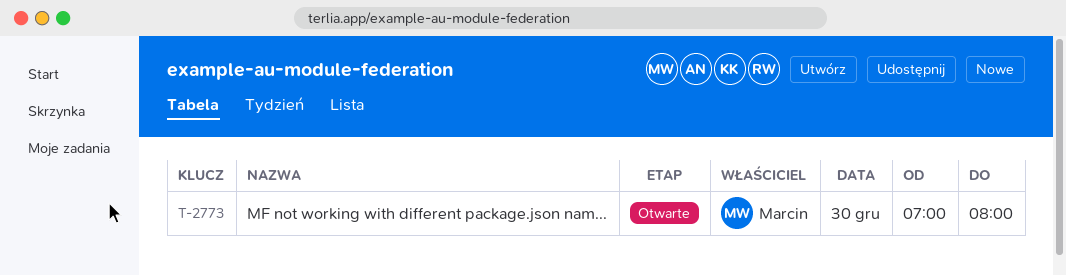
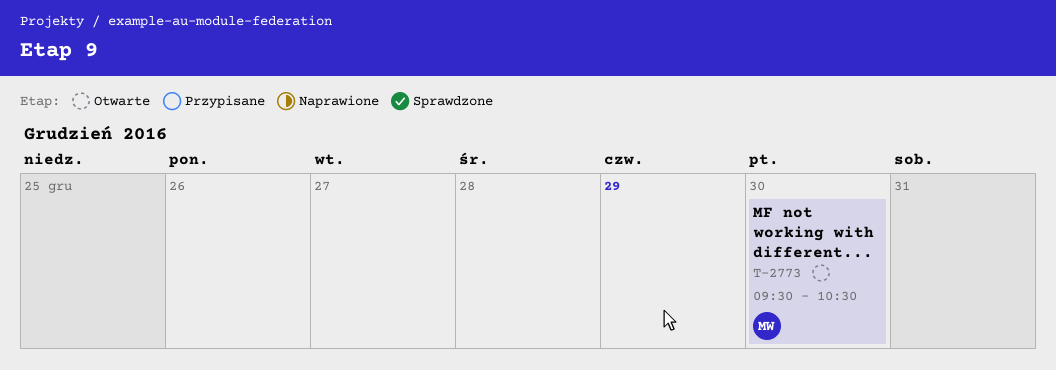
T-2773, begins: 07:00 -> 09:30
T-2773, ends: 08:00 -> 10:30

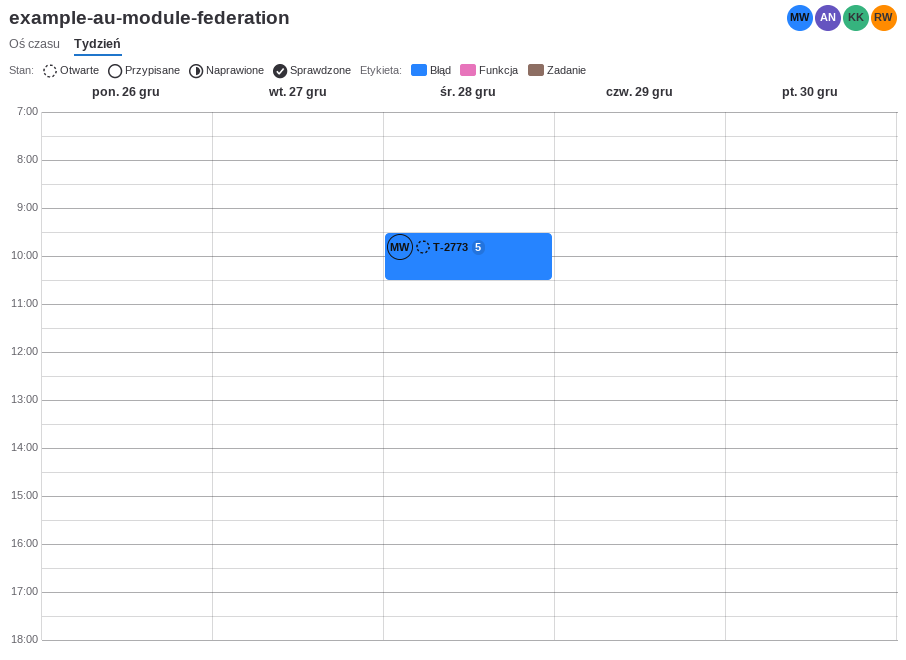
T-2773, day: Dec 30 -> Dec 28

